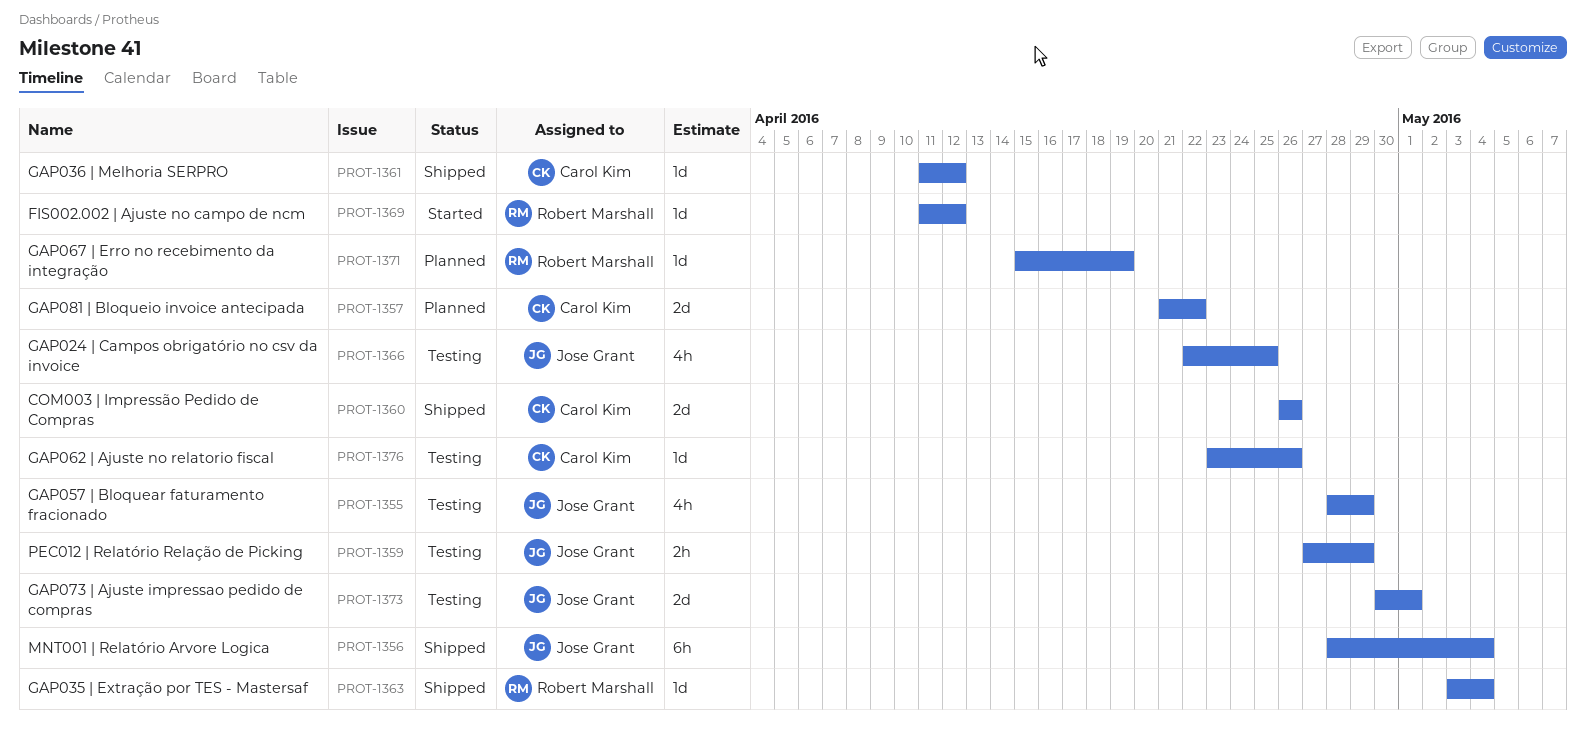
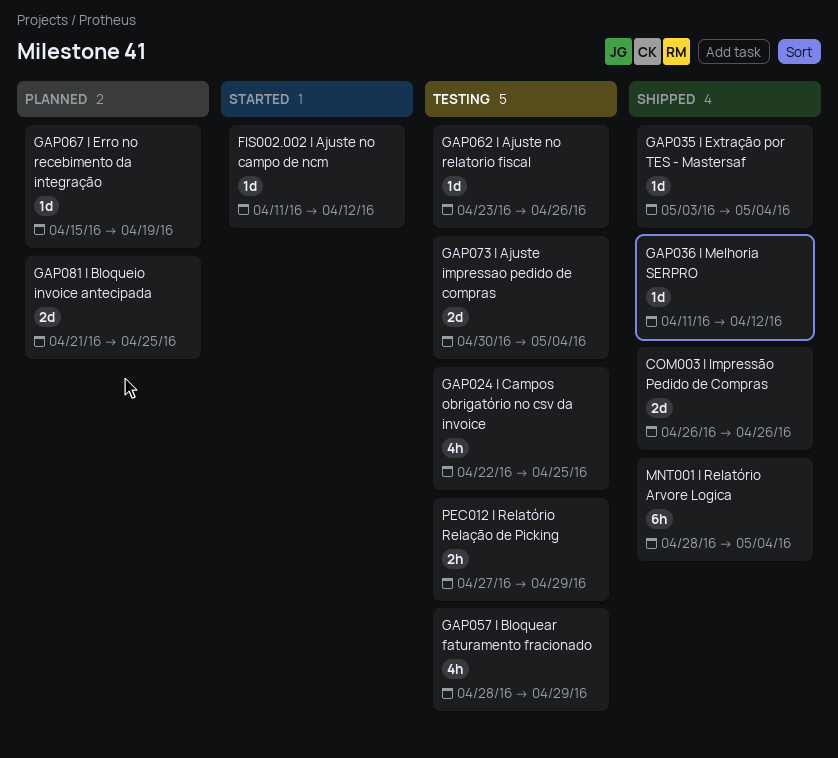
GAP073 | Ajuste impressao pedido de compras, due: May 1 -> May 4
GAP081 | Bloqueio invoice antecipada, due: Apr 22 -> Apr 25

